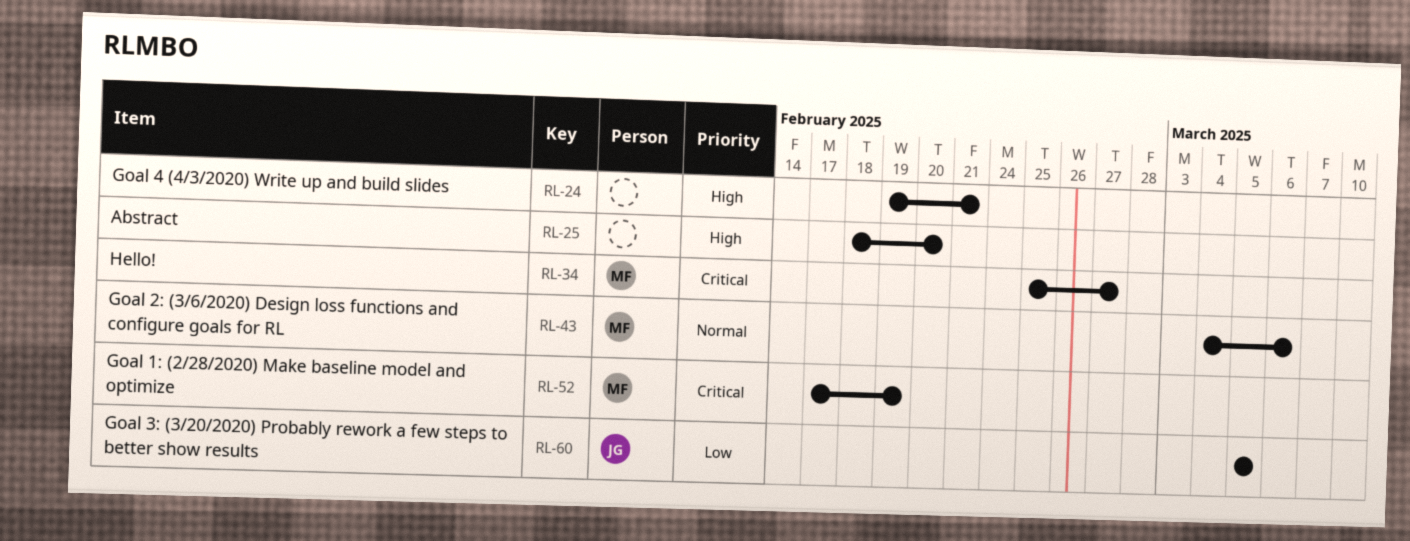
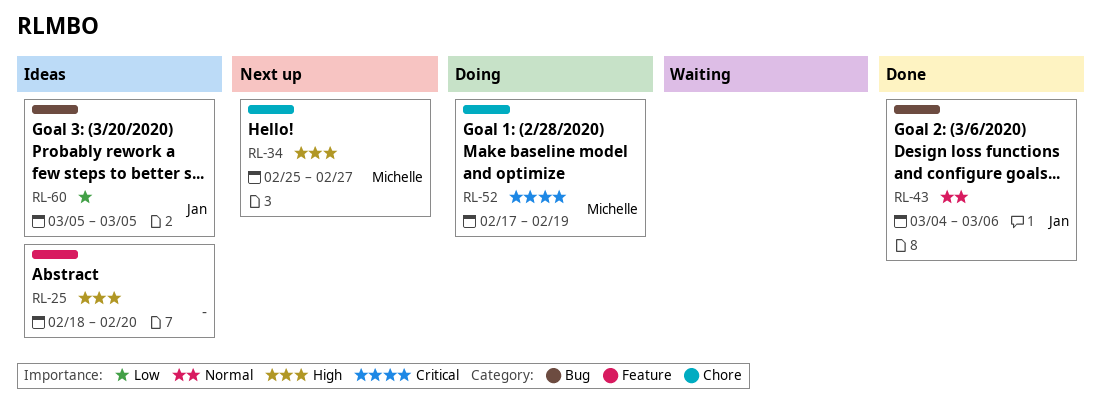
RL-24: present -> none
RL-34, priority: Critical -> High
RL-43, owner: Michelle -> Jan

